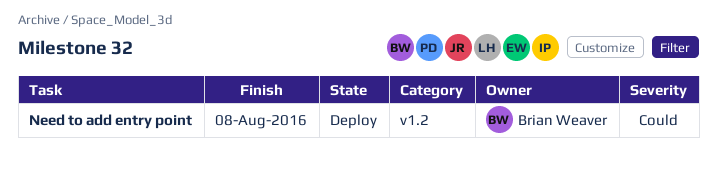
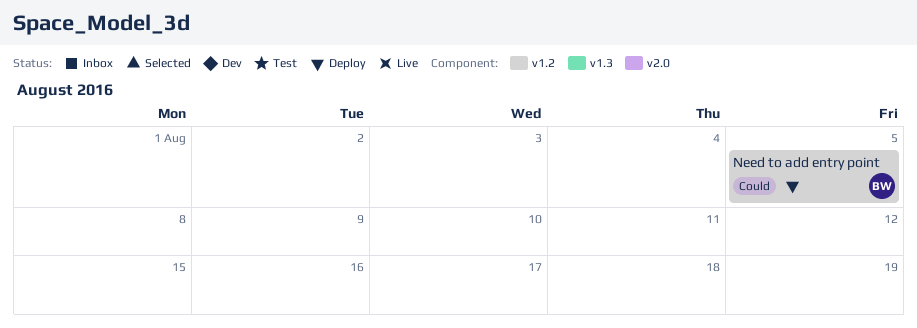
Need to add entry point, due: Aug 8 -> Aug 5

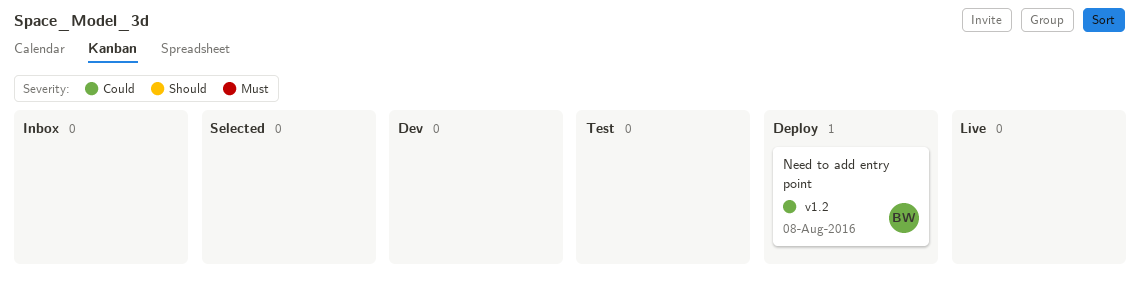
Need to add entry point, due: Aug 5 -> Aug 8

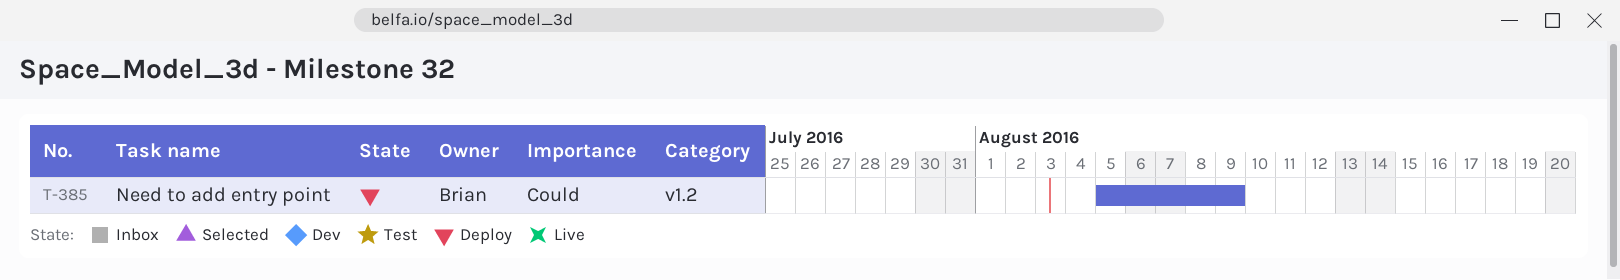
Need to add entry point, due: Aug 8 -> Aug 9

